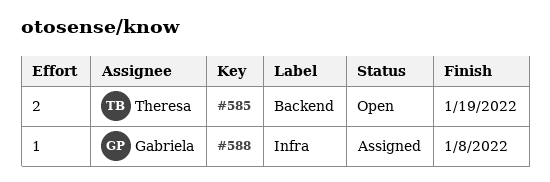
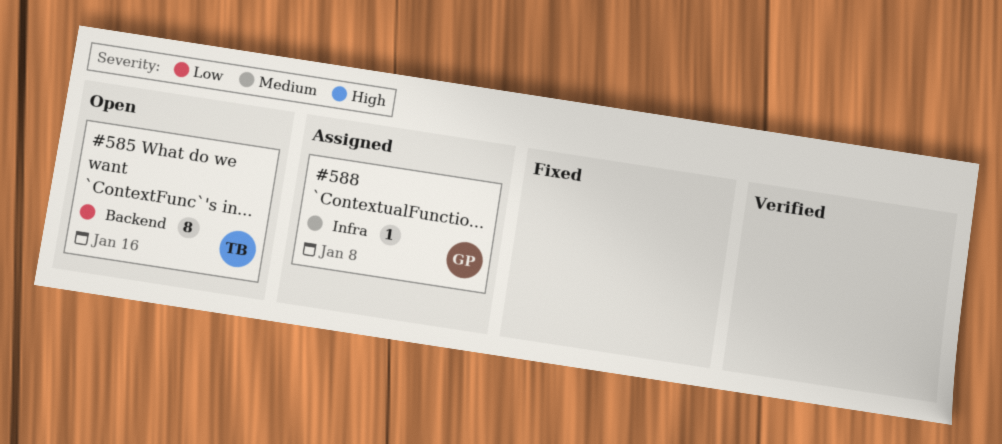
#585, estimate: 2 -> 8
#585, due: Jan 19 -> Jan 16

